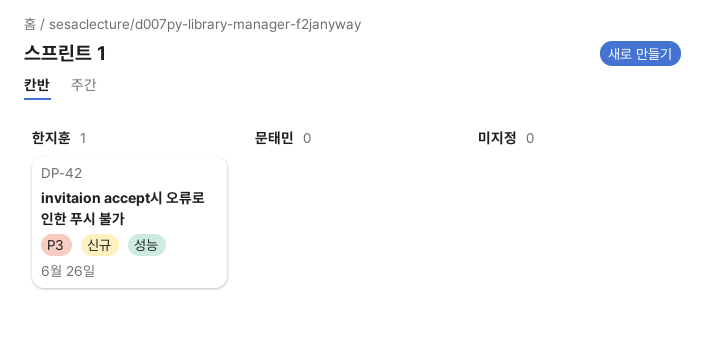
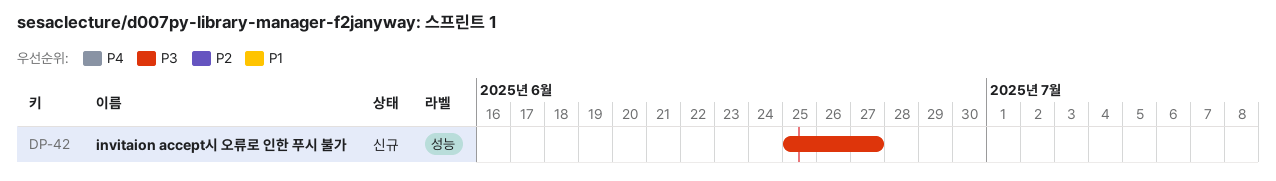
DP-42, due: Jun 26 -> Jun 27

